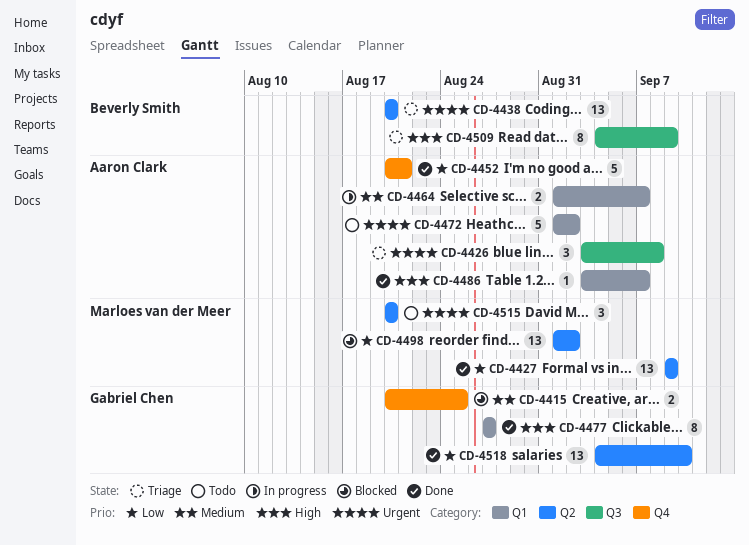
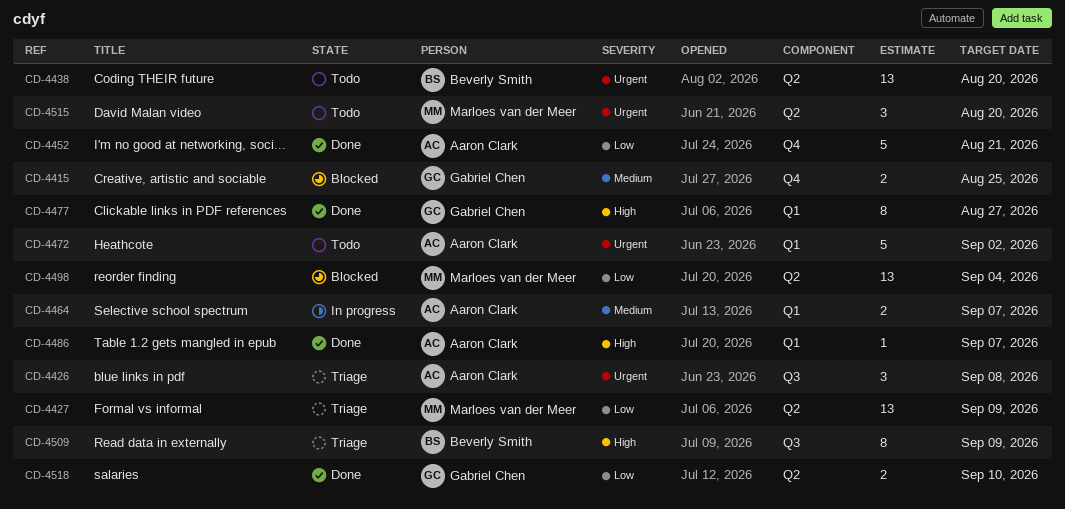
CD-4427, status: Done -> Triage
CD-4438, status: Triage -> Todo
CD-4498, due: Sep 2 -> Sep 4
CD-4518, estimate: 13 -> 2

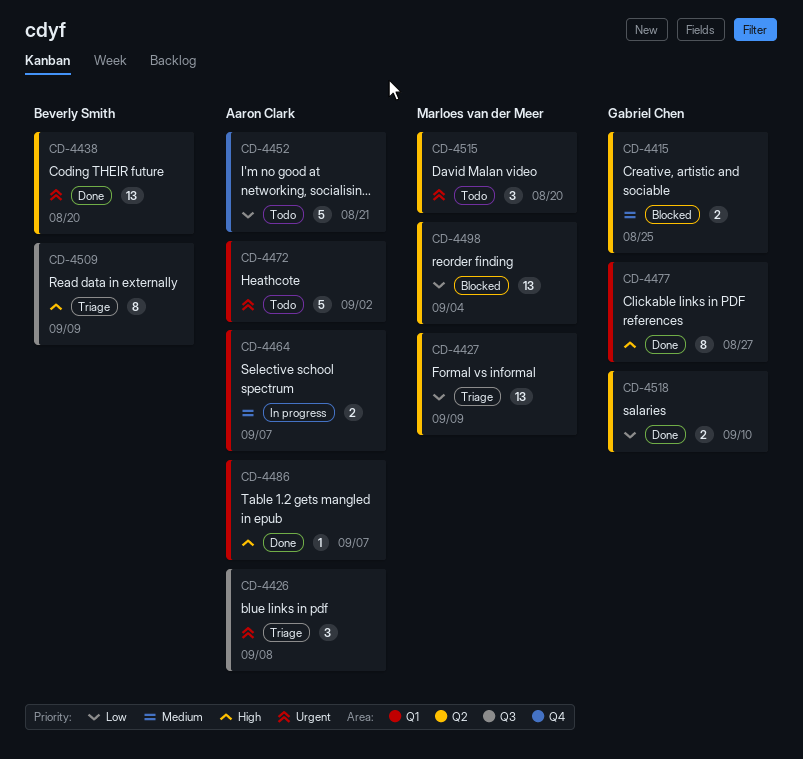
CD-4415, label: Q4 -> Q2
CD-4438, status: Todo -> Done
CD-4452, status: Done -> Todo

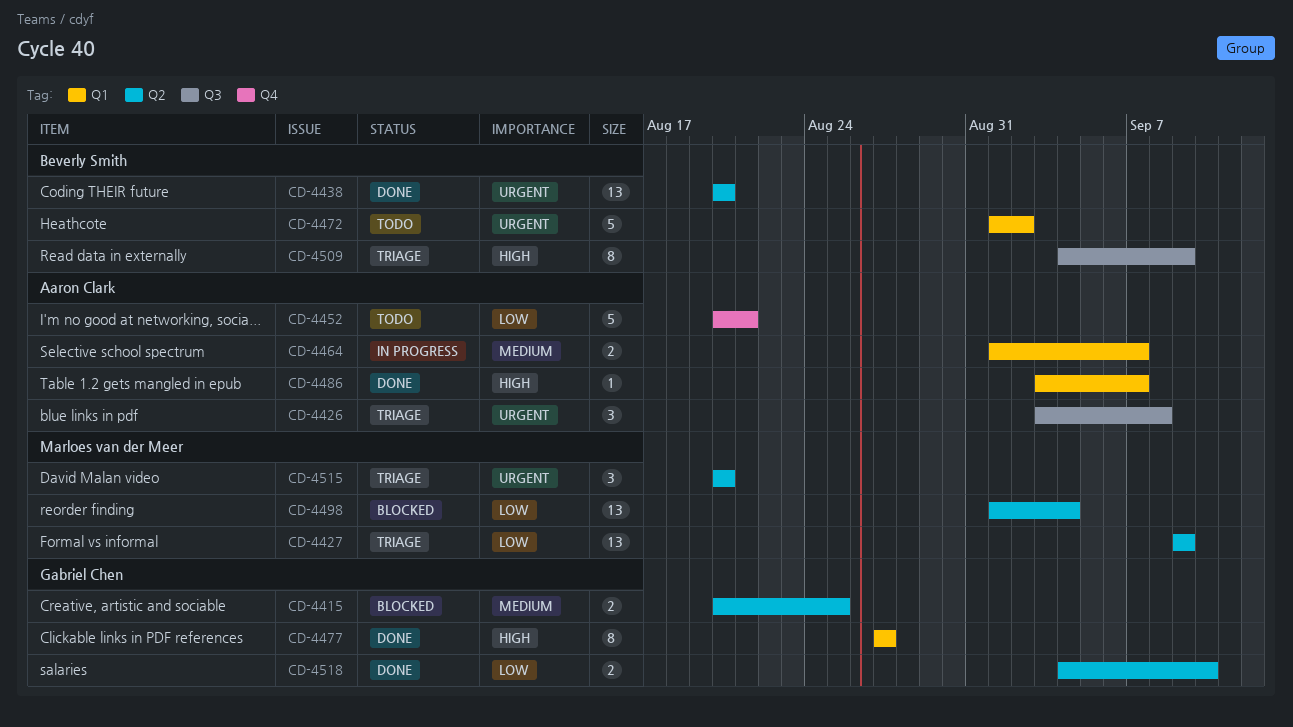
CD-4472, owner: Aaron Clark -> Beverly Smith
CD-4515, status: Todo -> Triage

